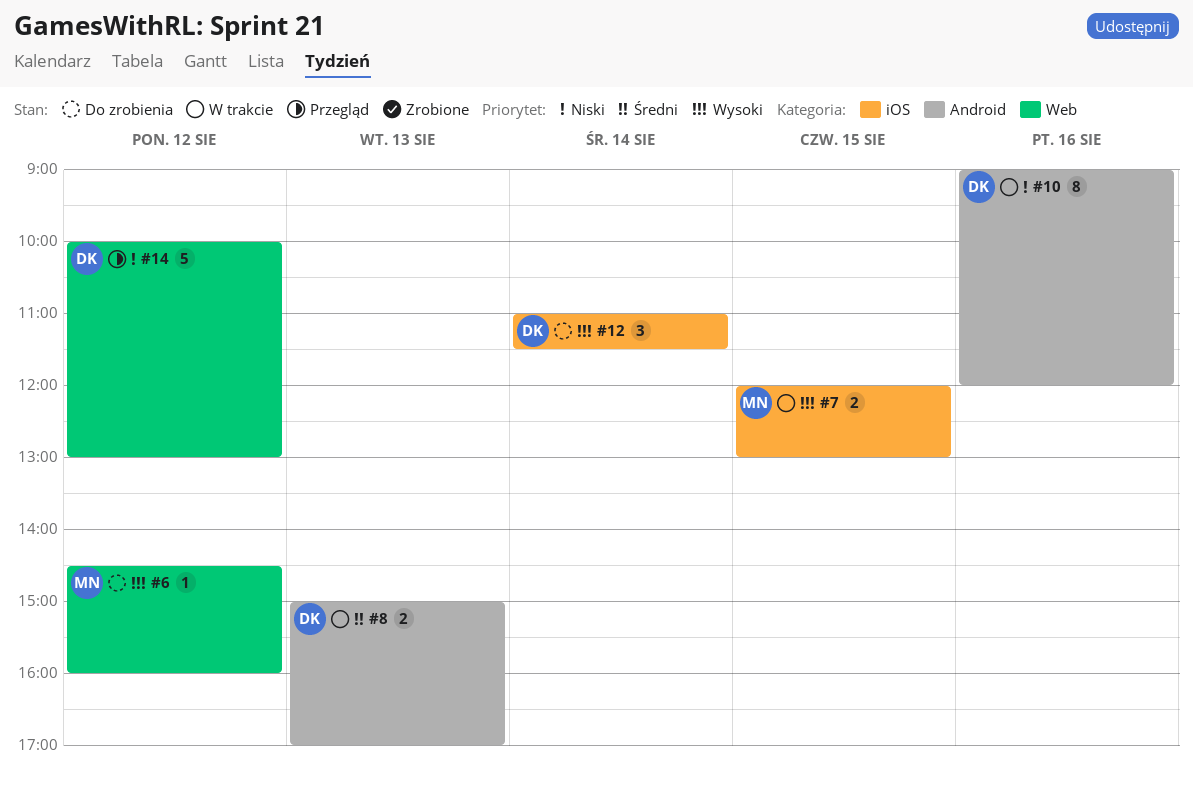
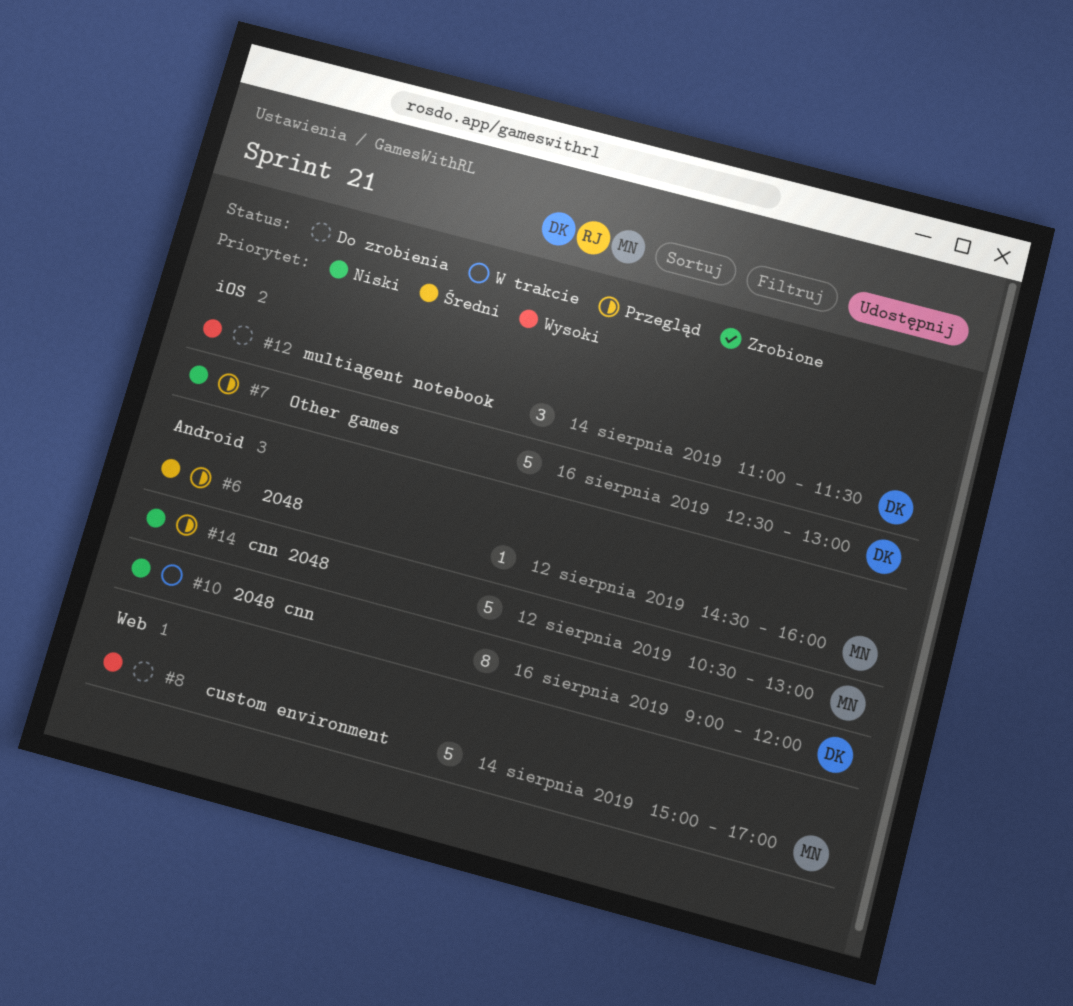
#6, status: Do zrobienia -> Przegląd
#6, priority: Wysoki -> Średni
#6, label: Web -> Android
#7, status: W trakcie -> Przegląd
#7, owner: MN -> DK
#7, priority: Wysoki -> Niski
#7, estimate: 2 -> 5
#7, day: Aug 15 -> Aug 16
#7, begins: 12:00 -> 12:30
#8, status: W trakcie -> Do zrobienia
#8, owner: DK -> MN
#8, priority: Średni -> Wysoki
#8, label: Android -> Web
#8, estimate: 2 -> 5
#8, day: Aug 13 -> Aug 14
#14, owner: DK -> MN
#14, label: Web -> Android
#14, begins: 10:00 -> 10:30

